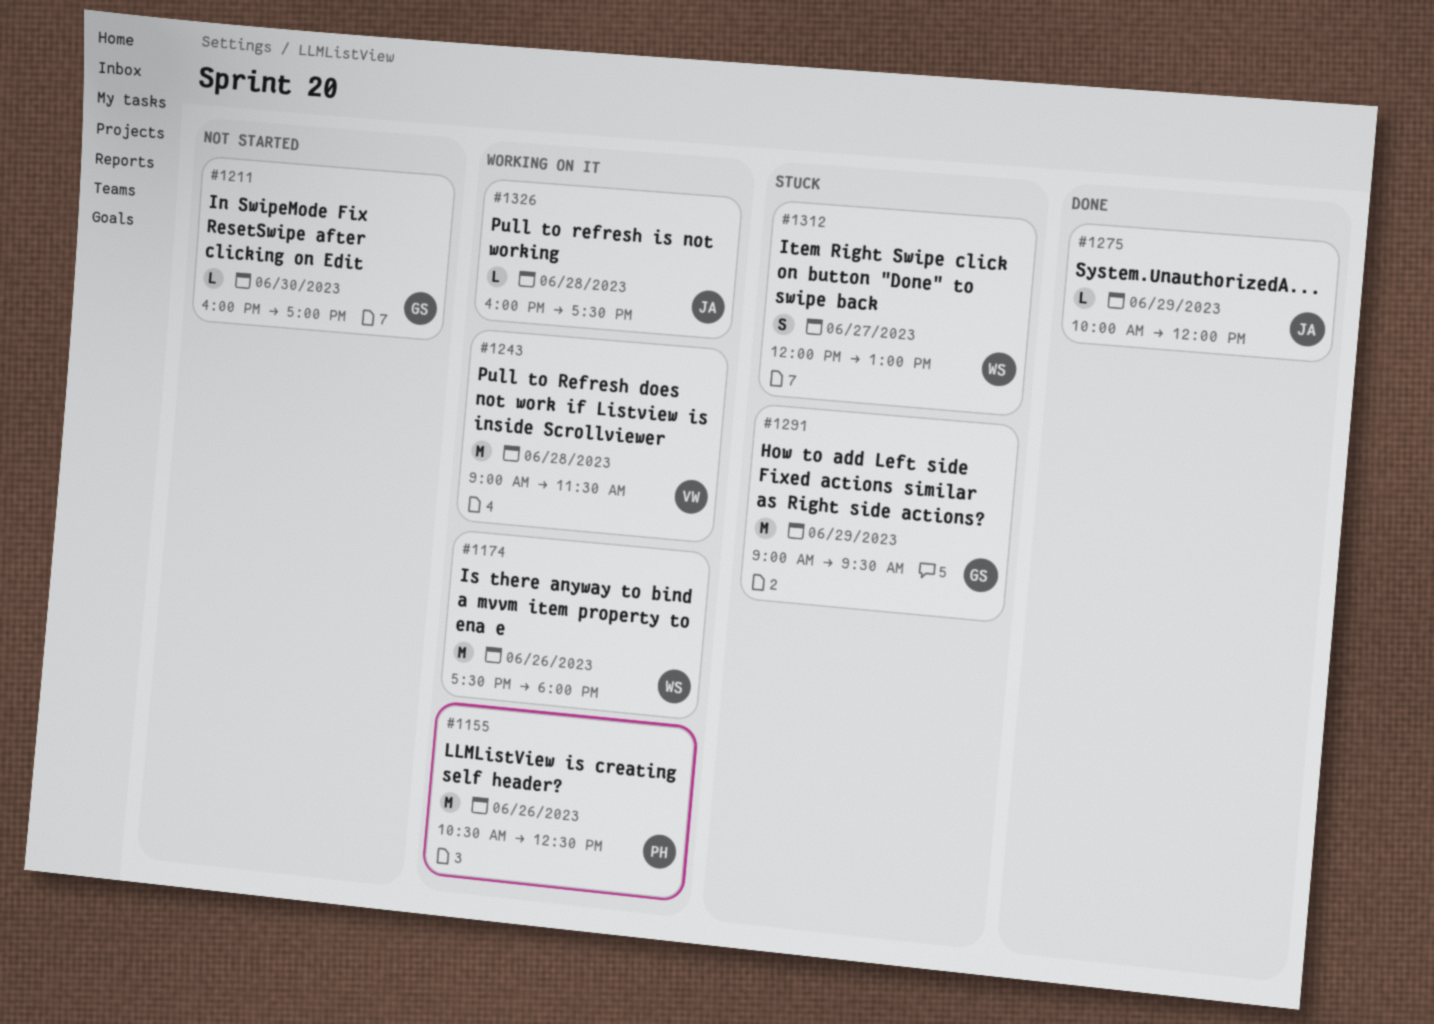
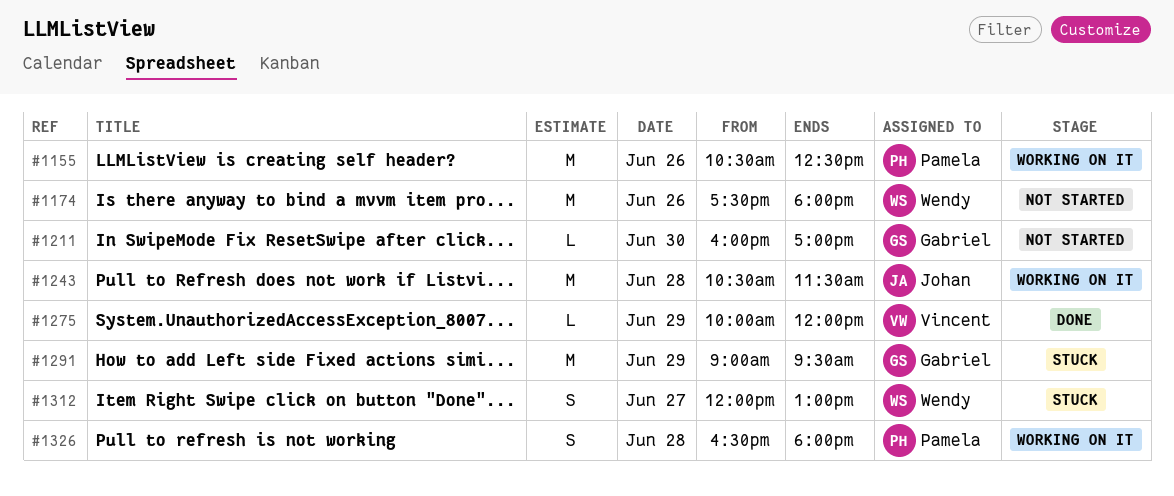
#1174, status: Working on it -> Not started
#1243, owner: Vincent -> Johan
#1243, begins: 09:00 -> 10:30
#1275, owner: Johan -> Vincent
#1326, owner: Johan -> Pamela
#1326, estimate: L -> S
#1326, begins: 16:00 -> 16:30
#1326, ends: 17:30 -> 18:00

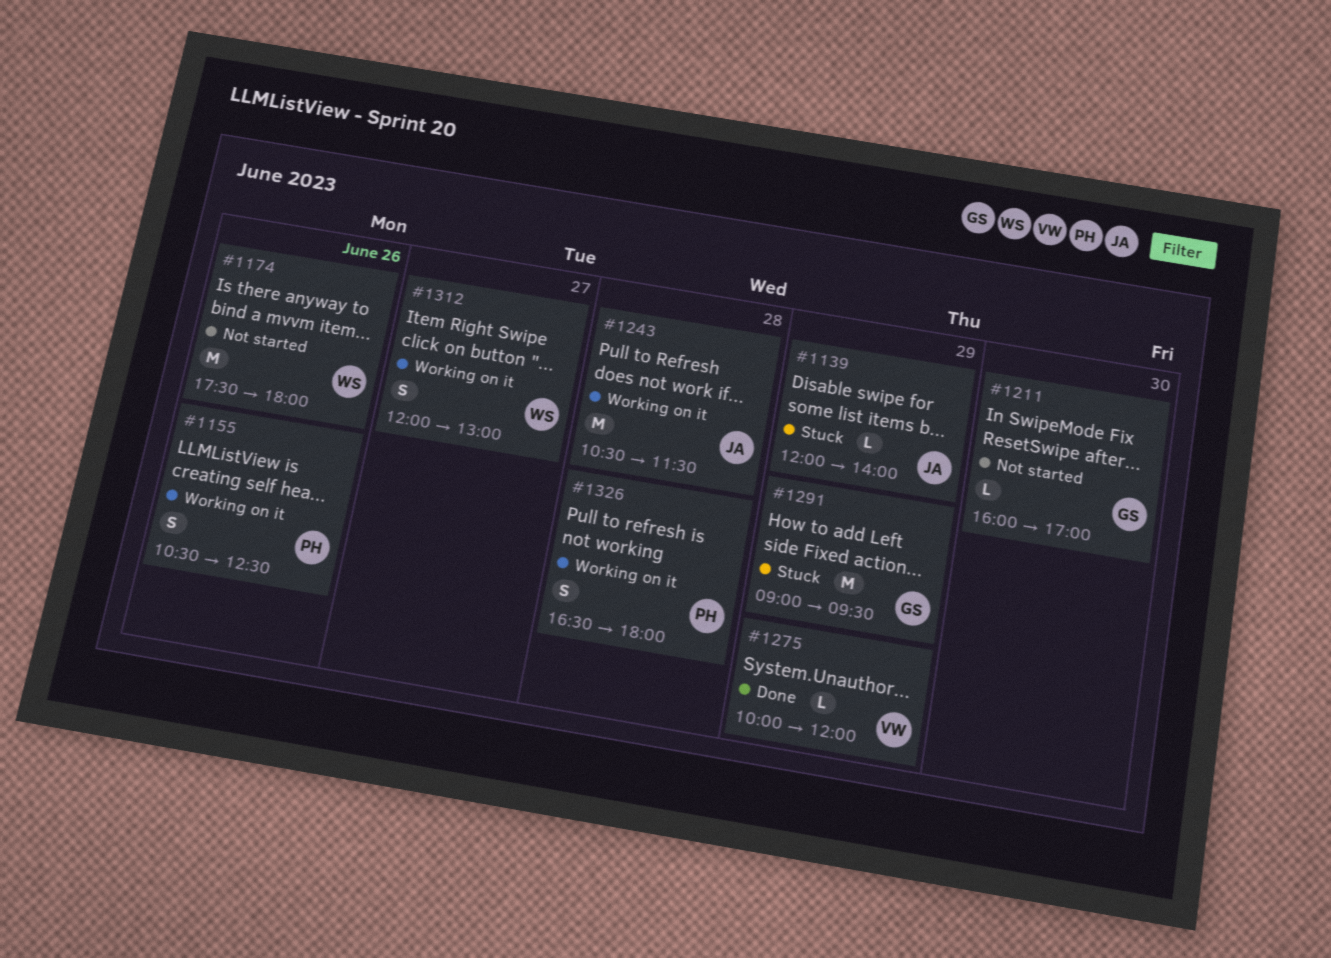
#1139: none -> present
#1155, estimate: M -> S
#1312, status: Stuck -> Working on it

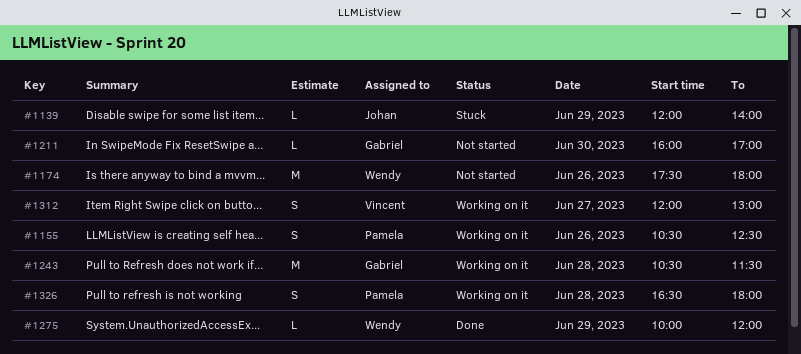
#1243, owner: Johan -> Gabriel
#1275, owner: Vincent -> Wendy
#1291: present -> none
#1312, owner: Wendy -> Vincent

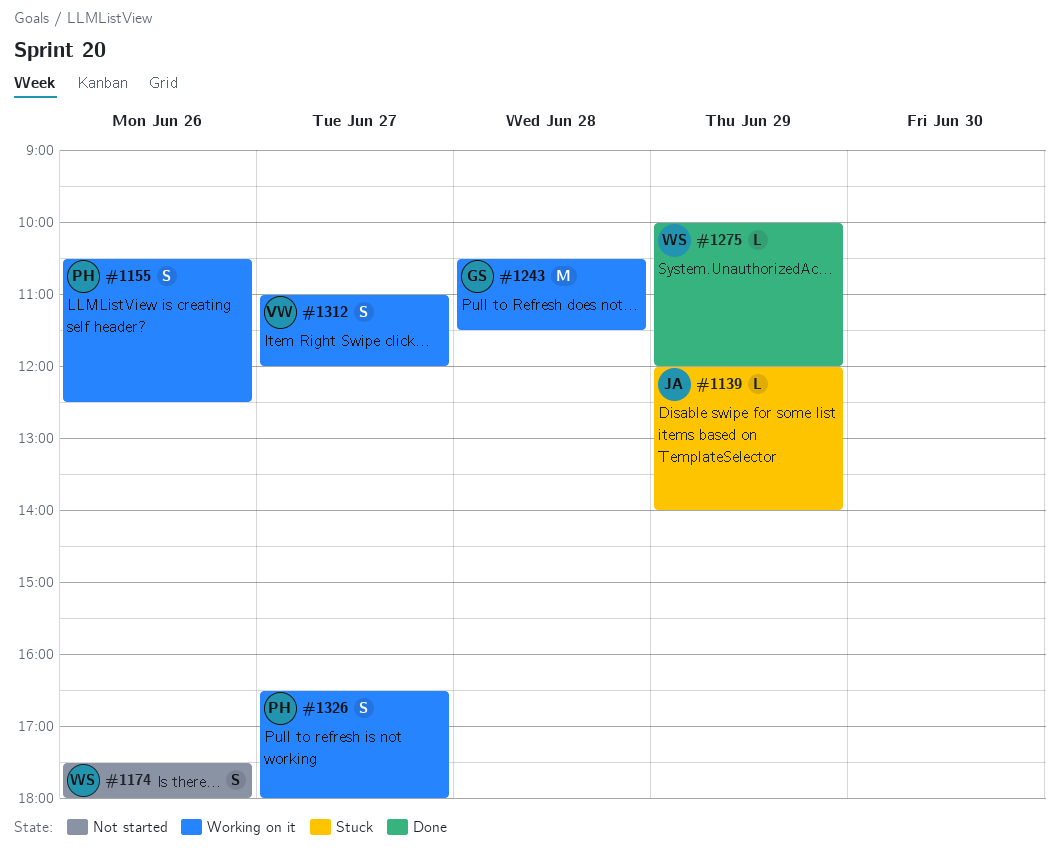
#1174, estimate: M -> S
#1211: present -> none
#1312, begins: 12:00 -> 11:00
#1312, ends: 13:00 -> 12:00
#1326, day: Jun 28 -> Jun 27

